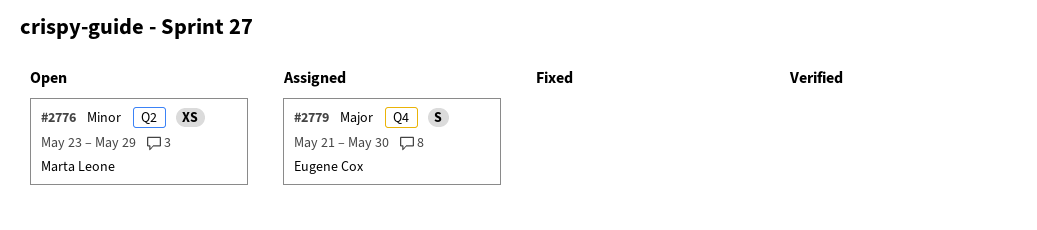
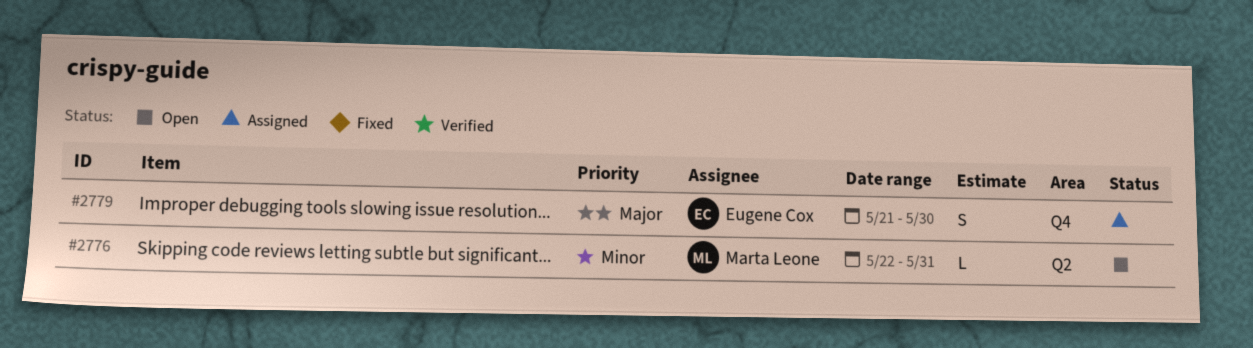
#2776, estimate: XS -> L
#2776, start: May 23 -> May 22
#2776, due: May 29 -> May 31

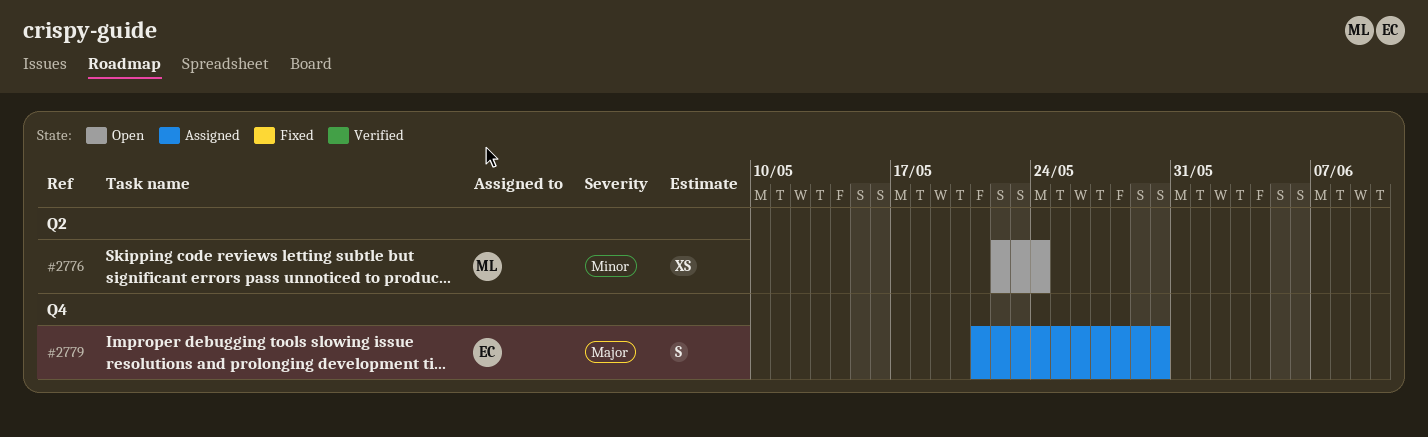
#2776, estimate: L -> XS
#2776, due: May 31 -> May 24

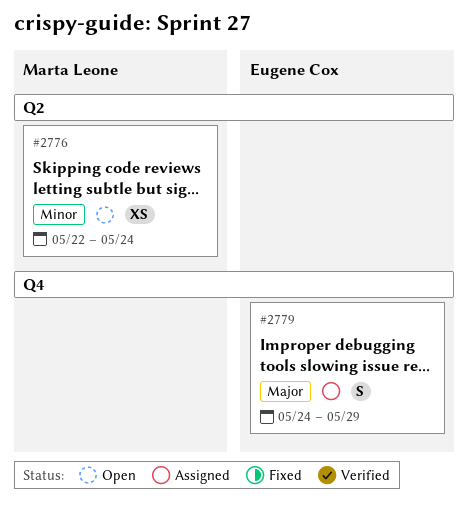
#2779, start: May 21 -> May 24
#2779, due: May 30 -> May 29

